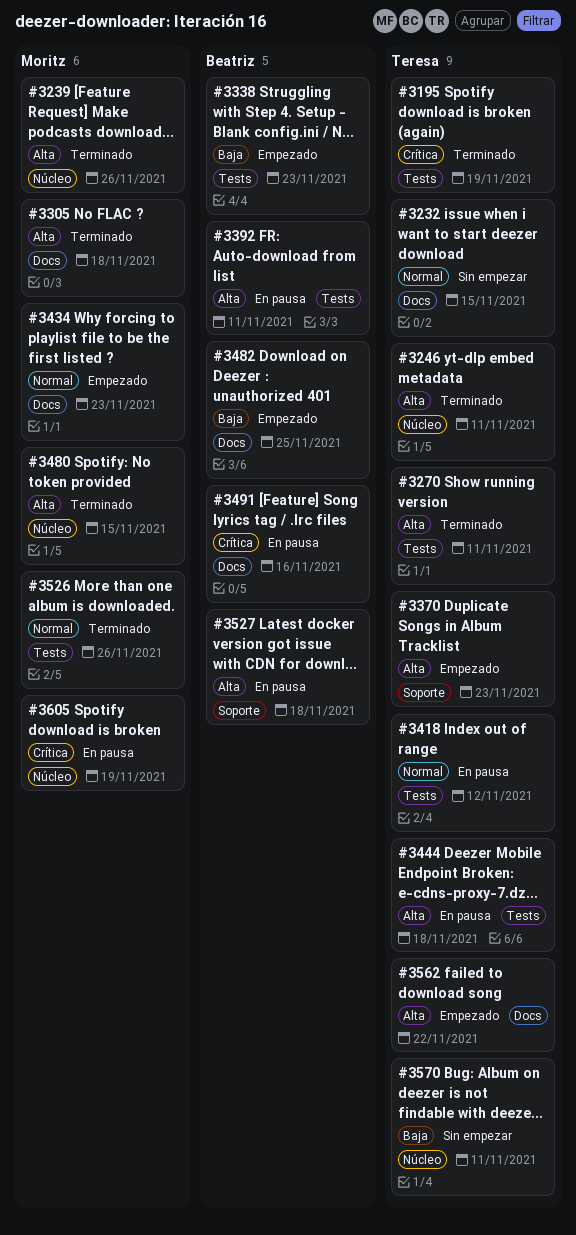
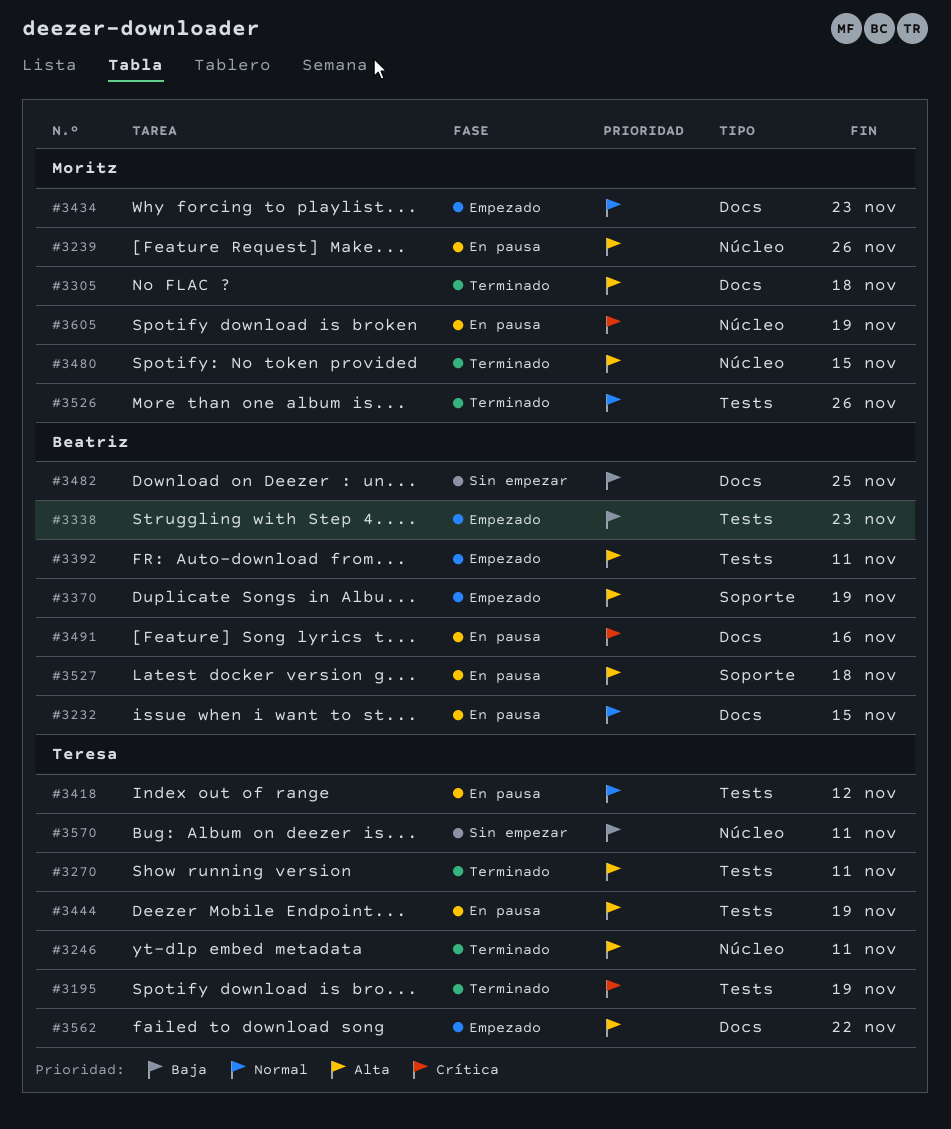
#3232, status: Sin empezar -> En pausa
#3232, owner: Teresa -> Beatriz
#3239, status: Terminado -> En pausa
#3370, owner: Teresa -> Beatriz
#3370, due: Nov 23 -> Nov 19
#3392, status: En pausa -> Empezado
#3444, due: Nov 18 -> Nov 19
#3482, status: Empezado -> Sin empezar

